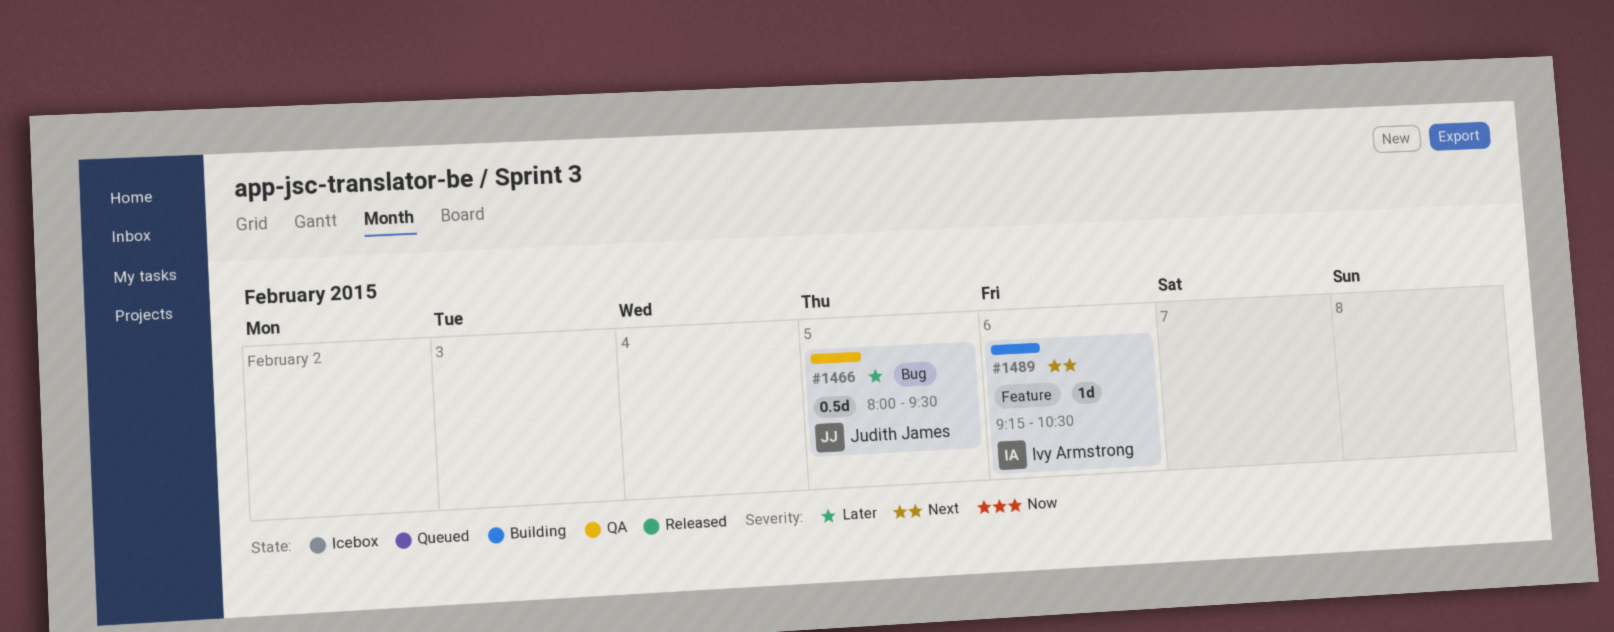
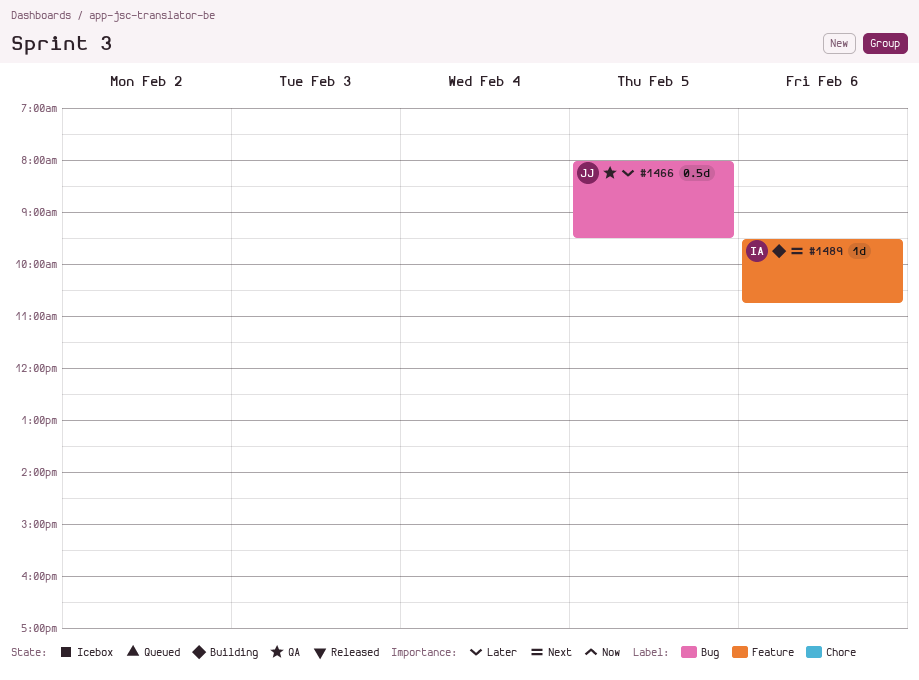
#1489, begins: 09:15 -> 09:30
#1489, ends: 10:30 -> 10:45

